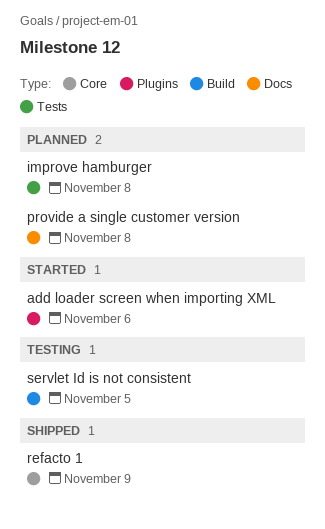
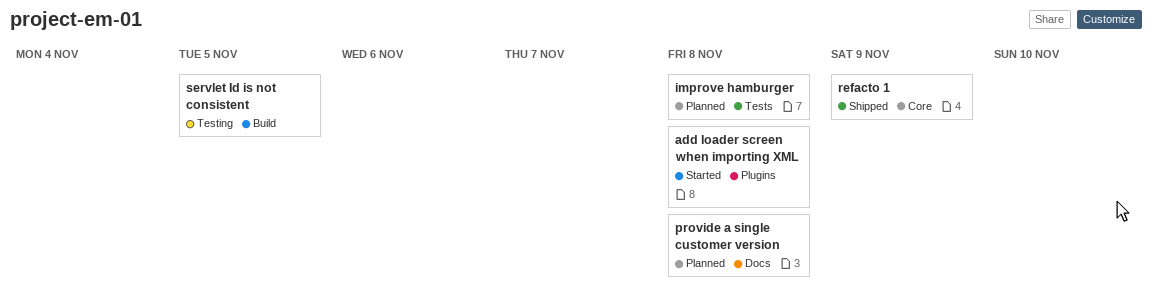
add loader screen when importing XML, due: Nov 6 -> Nov 8

